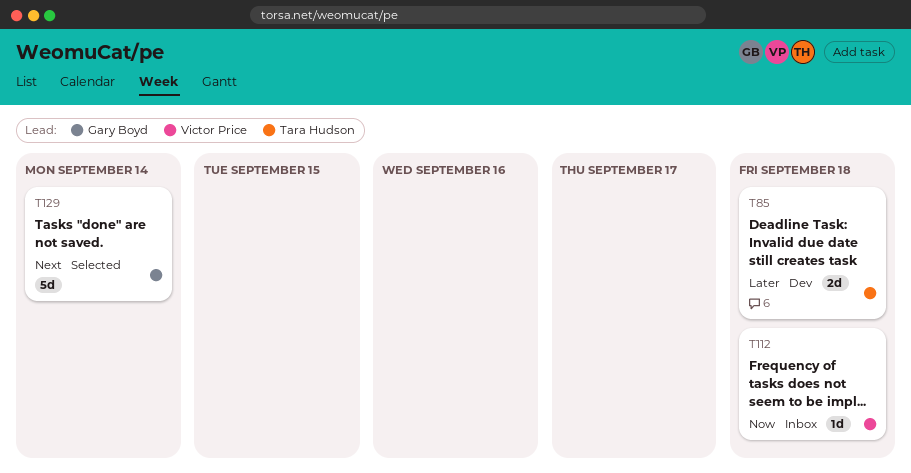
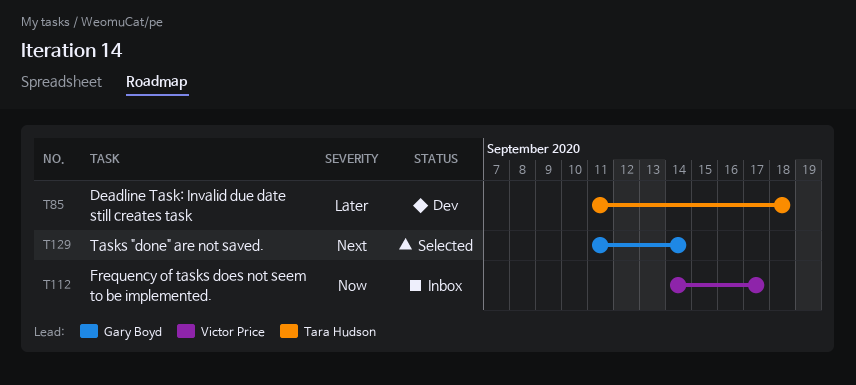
T112, due: Sep 18 -> Sep 17

